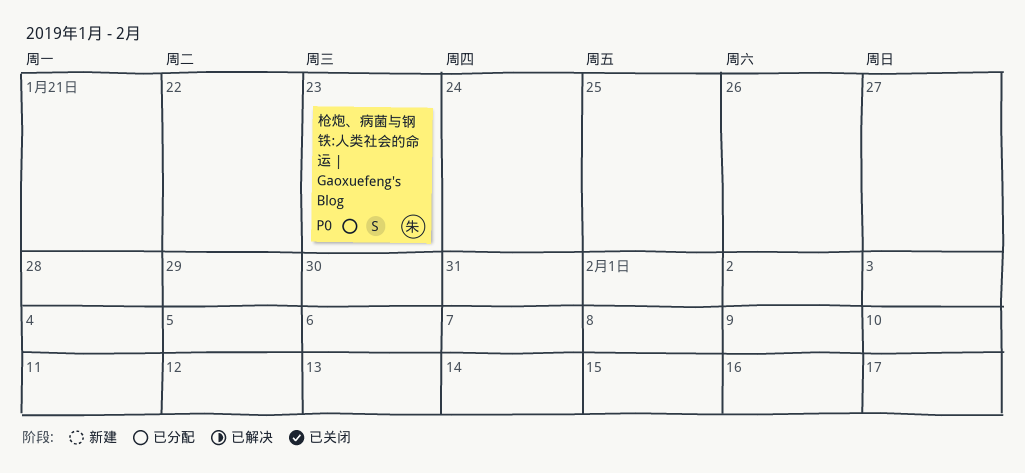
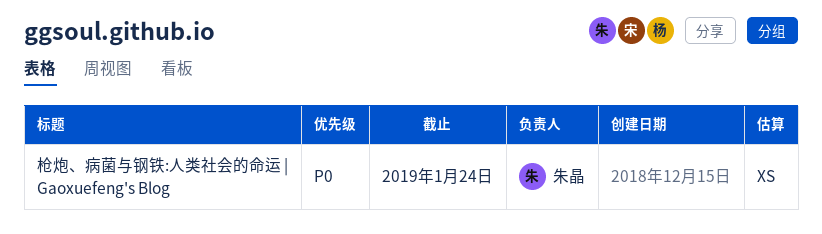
枪炮、病菌与钢铁:人类社会的命运 | Gaoxuefeng's Blog, estimate: S -> XS
枪炮、病菌与钢铁:人类社会的命运 | Gaoxuefeng's Blog, due: Jan 23 -> Jan 24

